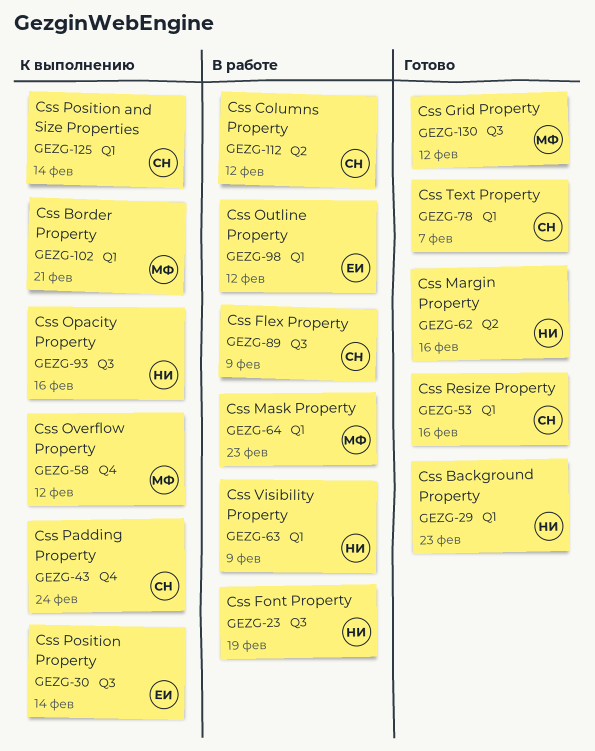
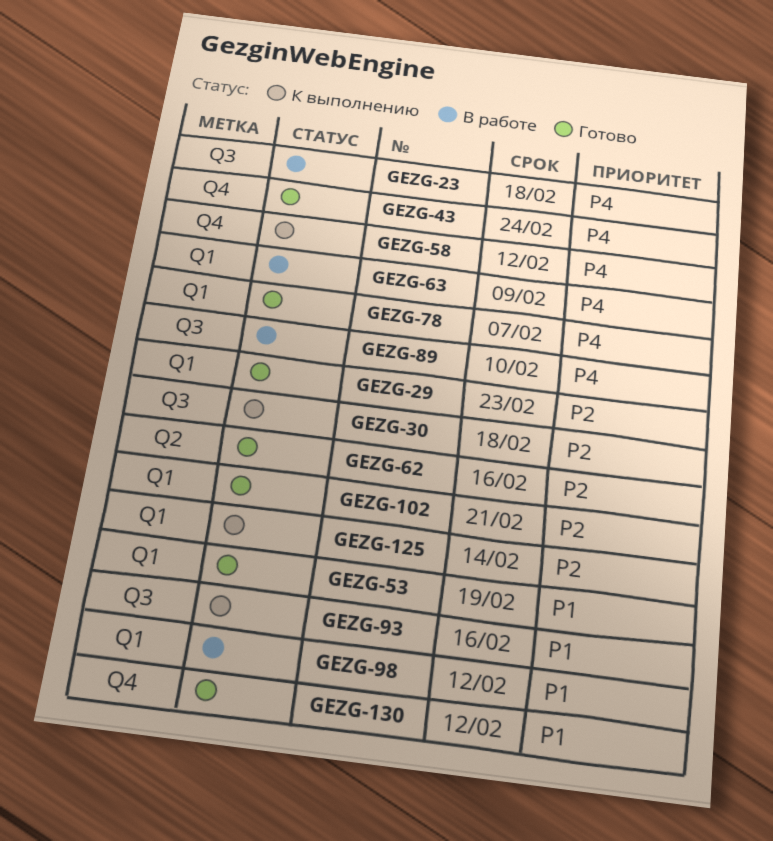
GEZG-23, due: Feb 19 -> Feb 18
GEZG-30, due: Feb 14 -> Feb 18
GEZG-43, status: К выполнению -> Готово
GEZG-53, due: Feb 16 -> Feb 19
GEZG-64: present -> none
GEZG-89, due: Feb 9 -> Feb 10
GEZG-102, status: К выполнению -> Готово
GEZG-112: present -> none
GEZG-130, label: Q3 -> Q4

